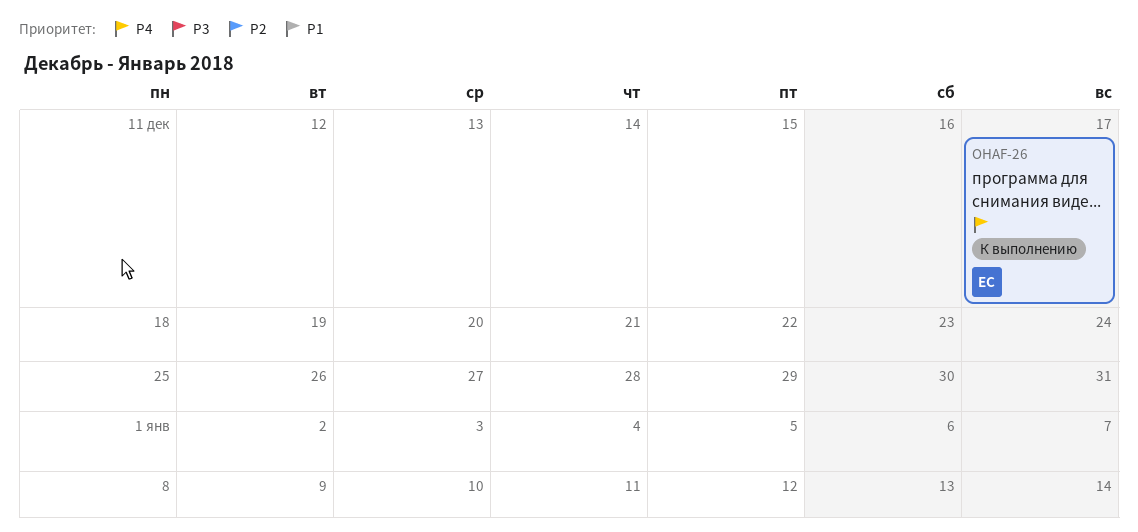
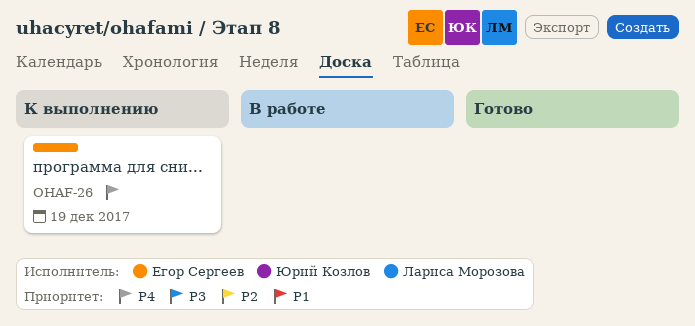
OHAF-26, due: Dec 17 -> Dec 19

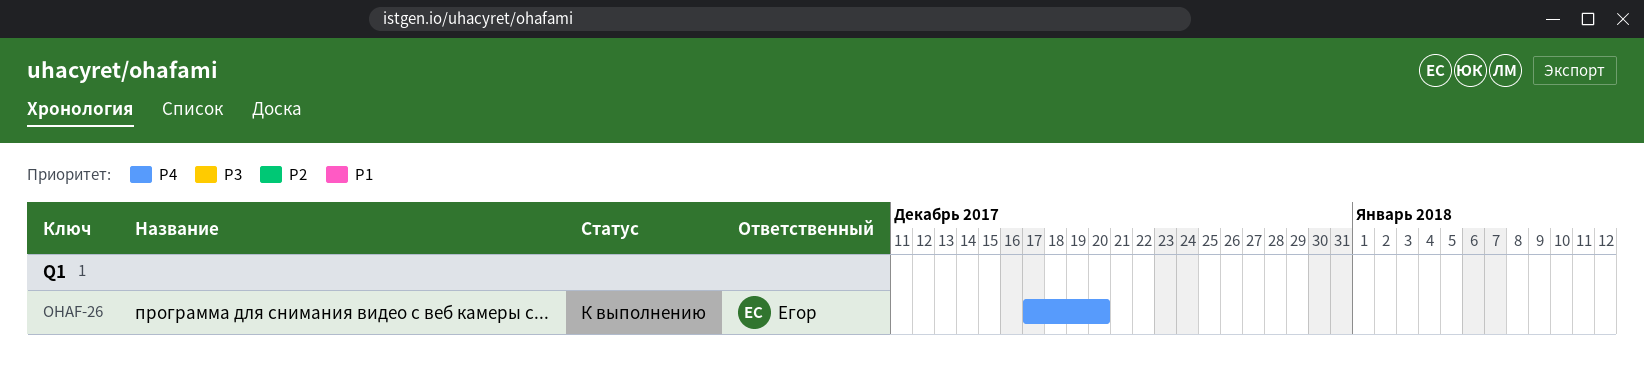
OHAF-26, due: Dec 19 -> Dec 20

